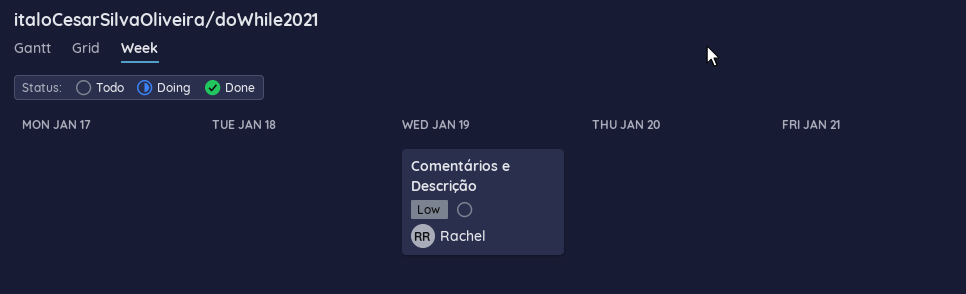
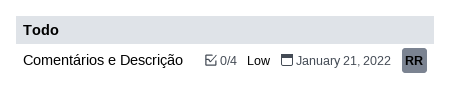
Comentários e Descrição, due: Jan 19 -> Jan 21

